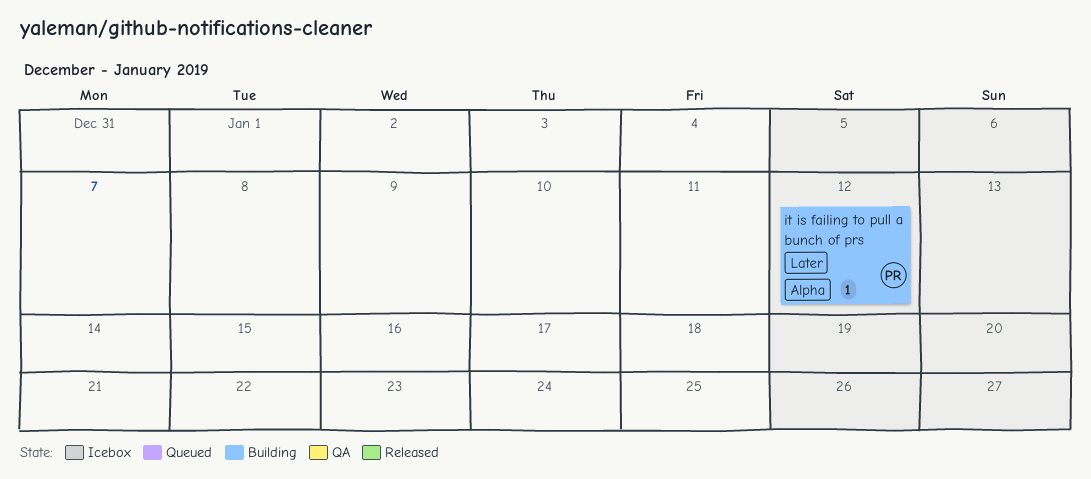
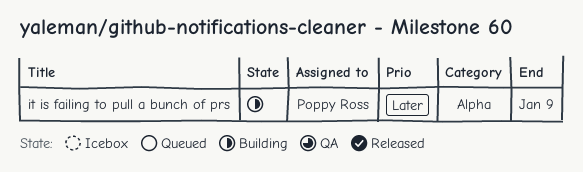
it is failing to pull a bunch of prs, due: Jan 12 -> Jan 9

